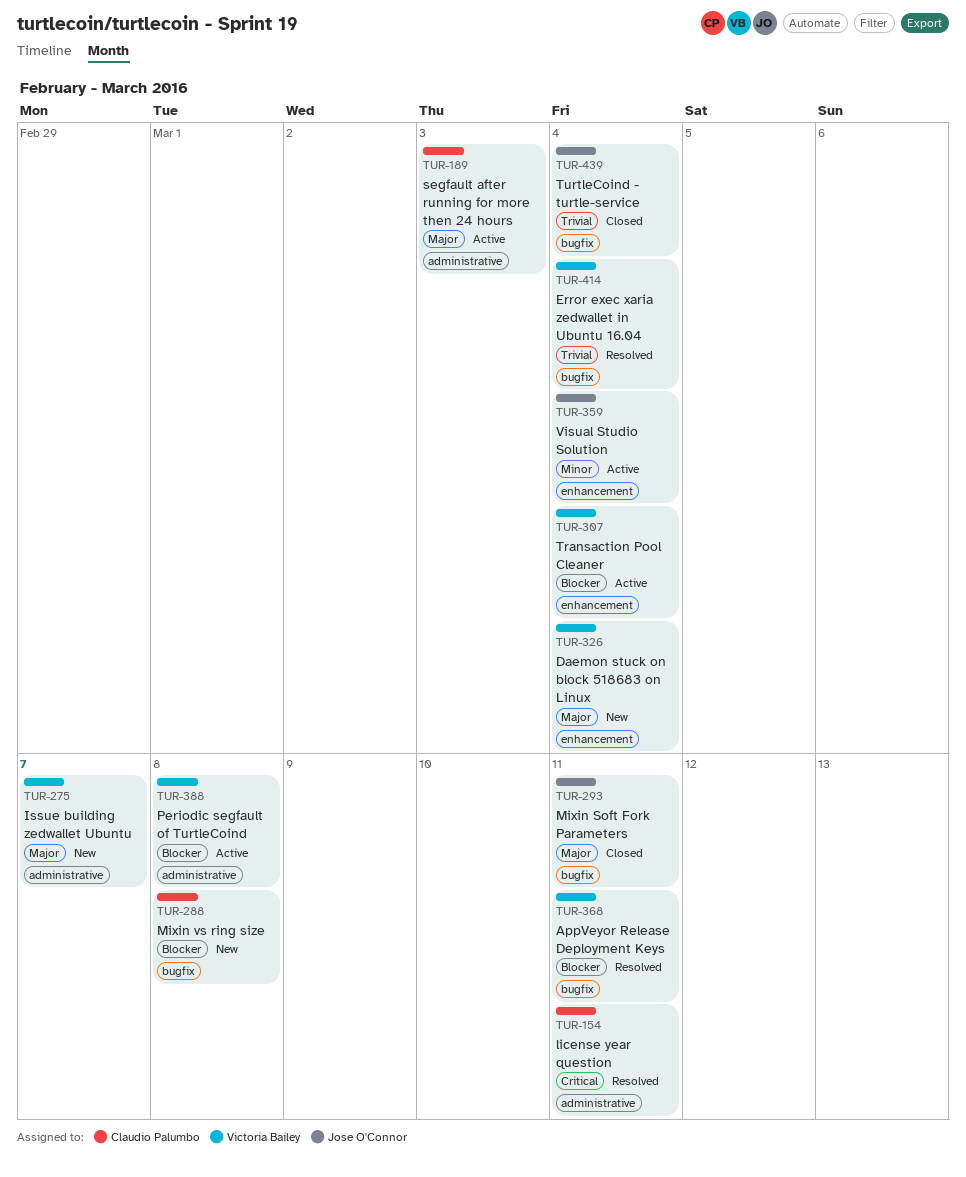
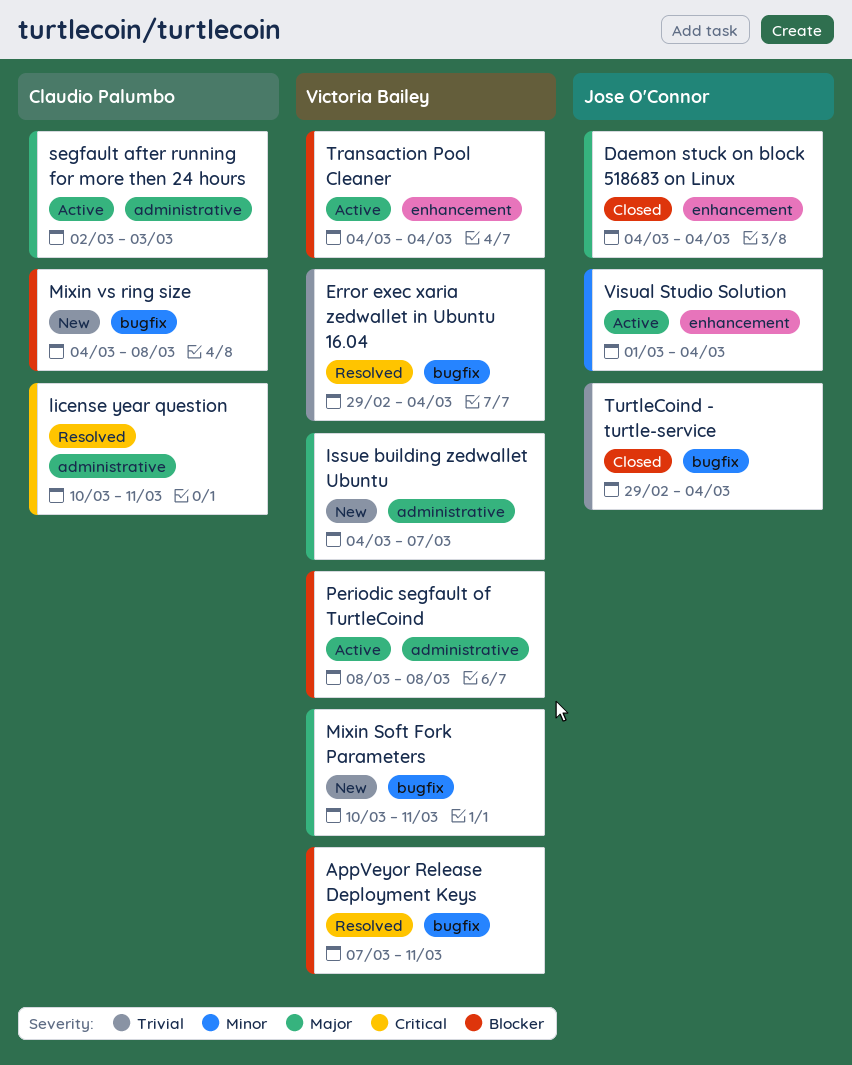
Daemon stuck on block 518683 on Linux, status: New -> Closed
Daemon stuck on block 518683 on Linux, owner: Victoria Bailey -> Jose O'Connor
Mixin Soft Fork Parameters, status: Closed -> New
Mixin Soft Fork Parameters, owner: Jose O'Connor -> Victoria Bailey

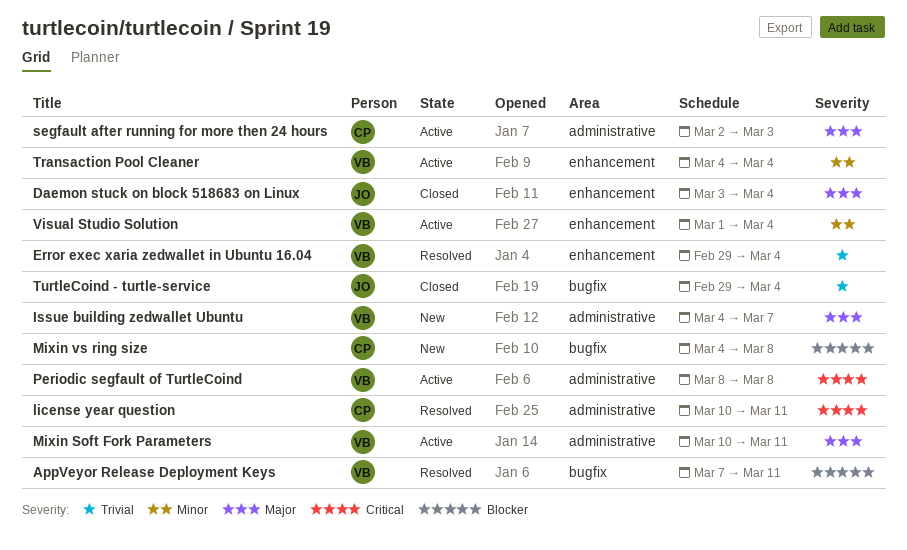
Daemon stuck on block 518683 on Linux, start: Mar 4 -> Mar 3
Error exec xaria zedwallet in Ubuntu 16.04, label: bugfix -> enhancement
Mixin Soft Fork Parameters, status: New -> Active
Mixin Soft Fork Parameters, label: bugfix -> administrative
Periodic segfault of TurtleCoind, priority: Blocker -> Critical
Transaction Pool Cleaner, priority: Blocker -> Minor
Visual Studio Solution, owner: Jose O'Connor -> Victoria Bailey

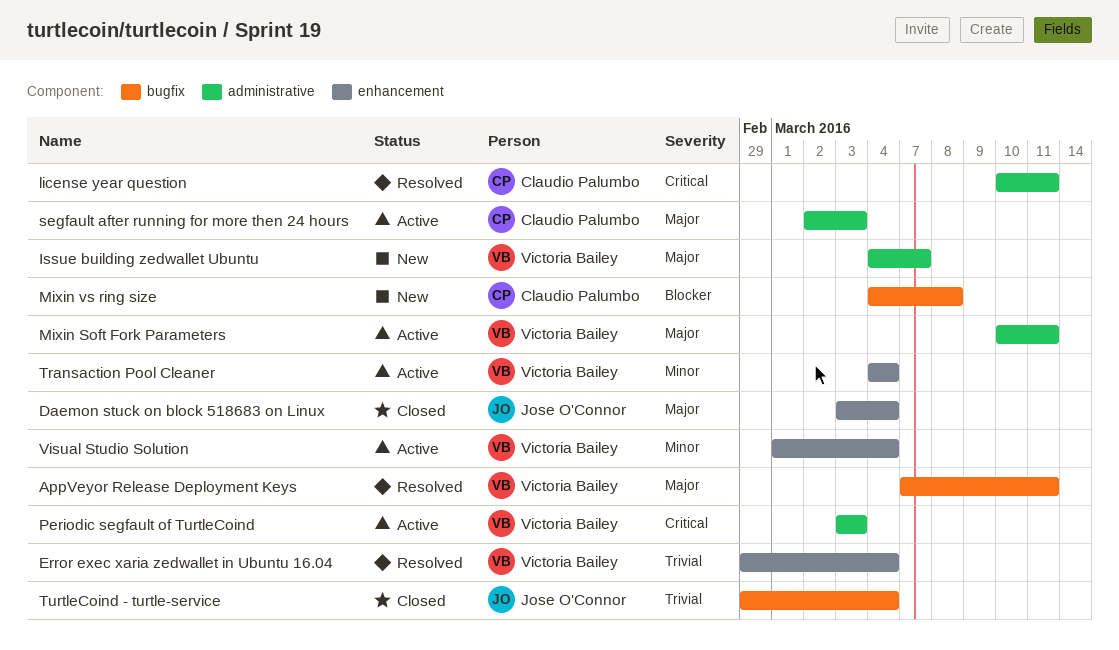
AppVeyor Release Deployment Keys, priority: Blocker -> Major
Periodic segfault of TurtleCoind, start: Mar 8 -> Mar 3
Periodic segfault of TurtleCoind, due: Mar 8 -> Mar 3

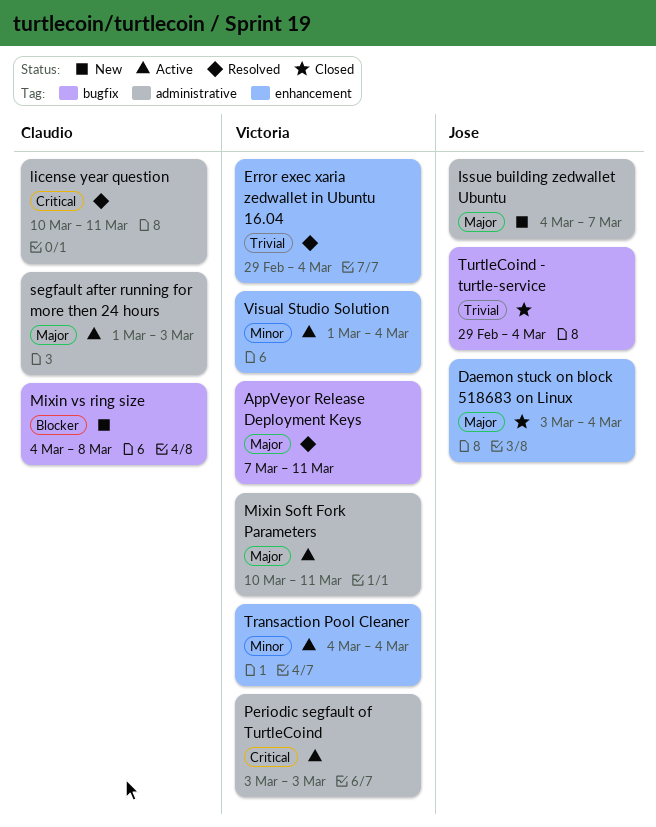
Issue building zedwallet Ubuntu, owner: Victoria Bailey -> Jose O'Connor
segfault after running for more then 24 hours, start: Mar 2 -> Mar 1

